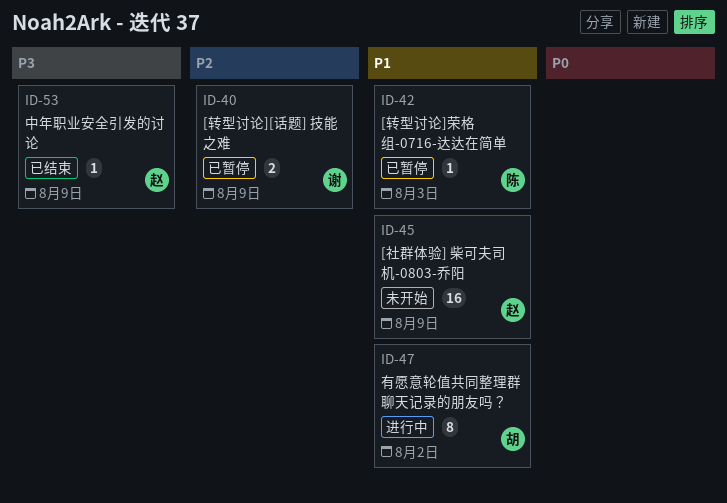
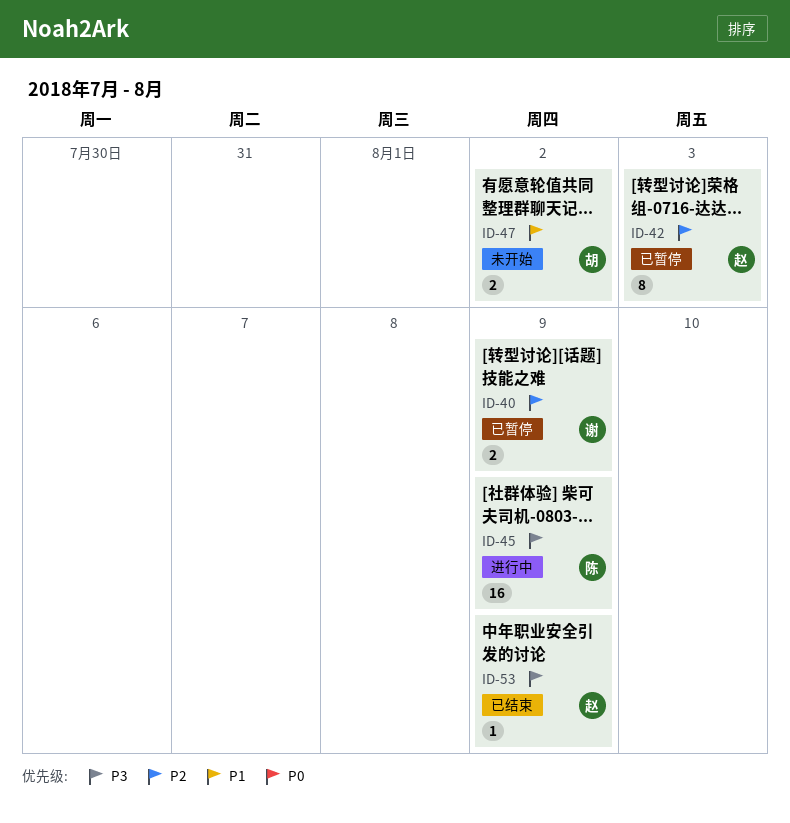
ID-42, owner: 陈 -> 赵
ID-42, priority: P1 -> P2
ID-42, estimate: 1 -> 8
ID-45, status: 未开始 -> 进行中
ID-45, owner: 赵 -> 陈
ID-45, priority: P1 -> P3
ID-47, status: 进行中 -> 未开始
ID-47, estimate: 8 -> 2

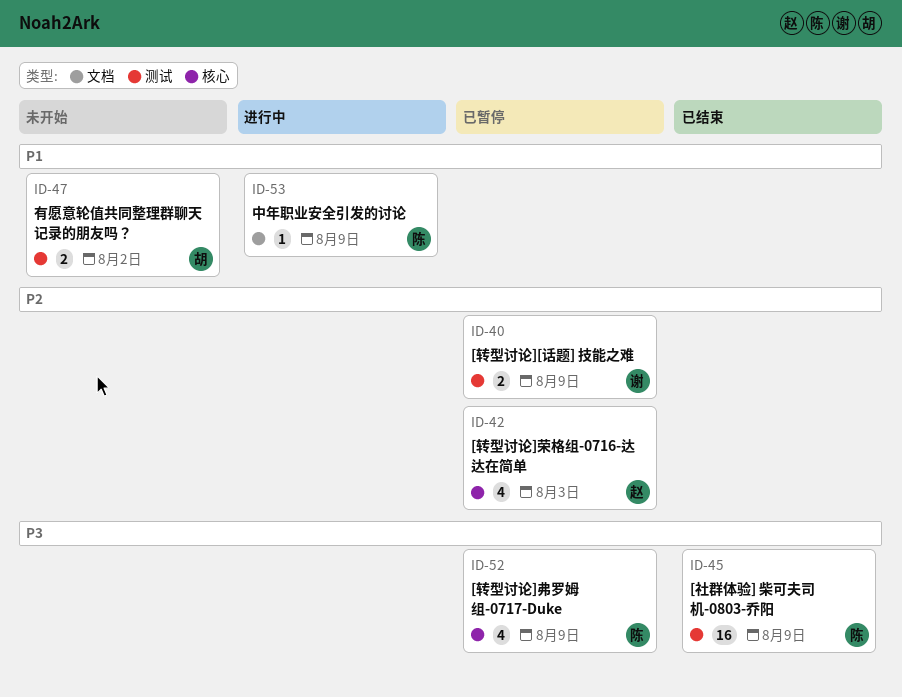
ID-42, estimate: 8 -> 4
ID-45, status: 进行中 -> 已结束
ID-52: none -> present
ID-53, status: 已结束 -> 进行中
ID-53, owner: 赵 -> 陈
ID-53, priority: P3 -> P1

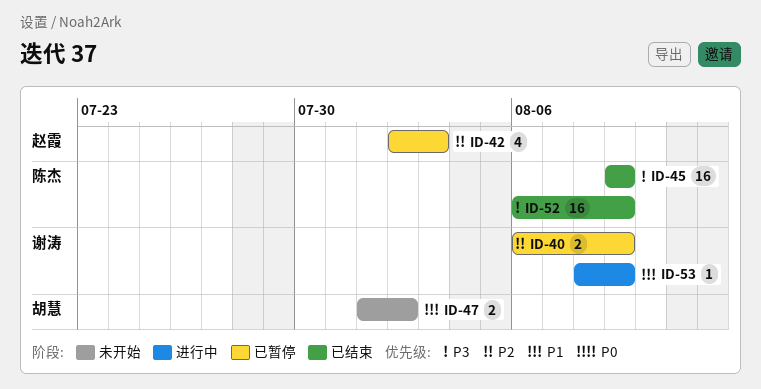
ID-52, status: 已暂停 -> 已结束
ID-52, estimate: 4 -> 16
ID-53, owner: 陈杰 -> 谢涛

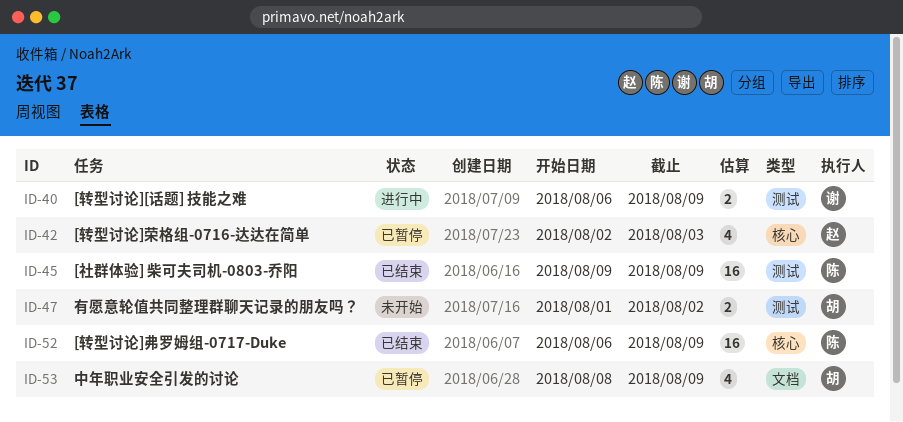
ID-40, status: 已暂停 -> 进行中
ID-53, status: 进行中 -> 已暂停
ID-53, owner: 谢涛 -> 胡慧
ID-53, estimate: 1 -> 4

